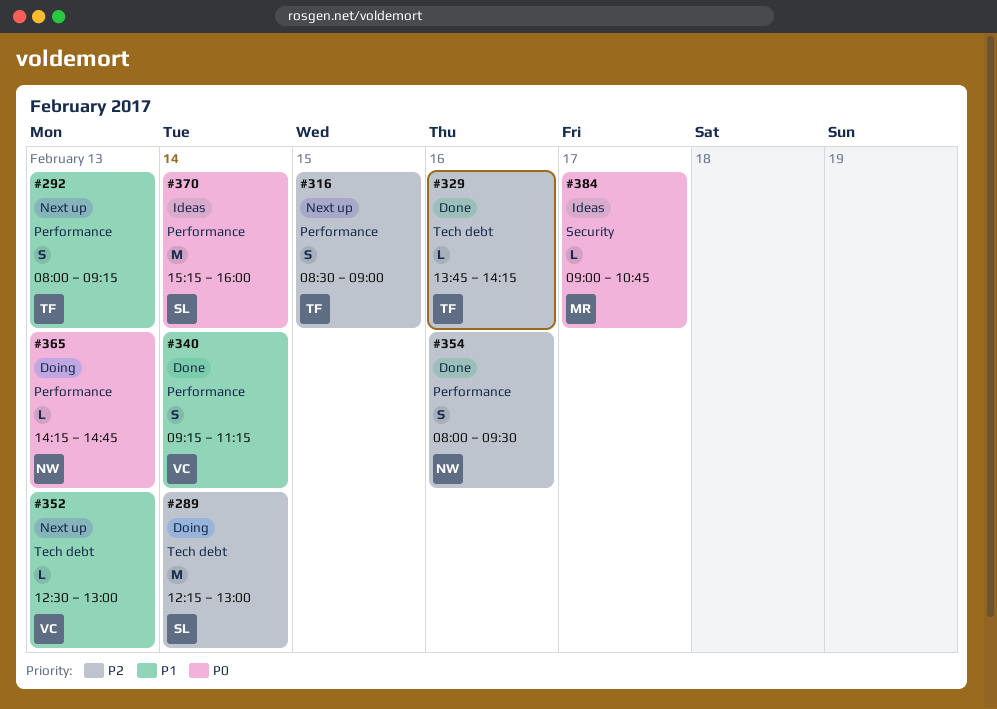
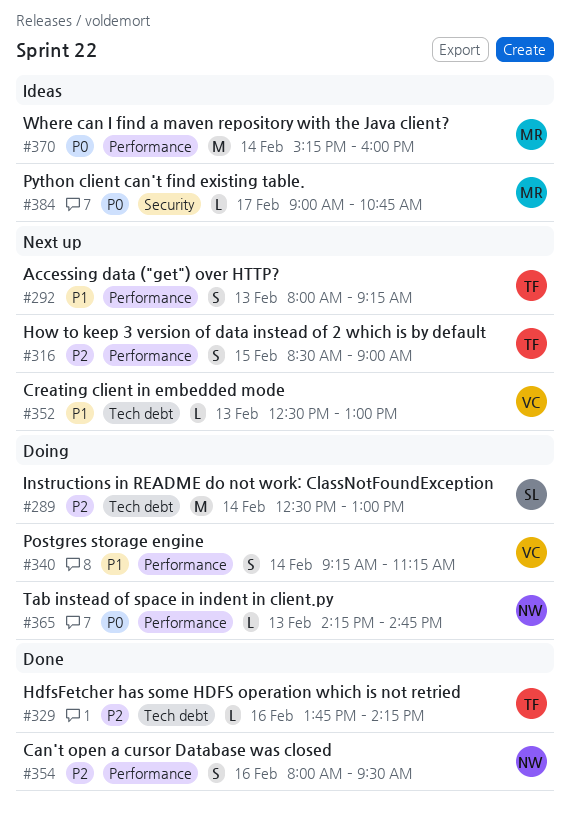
#289, begins: 12:15 -> 12:30
#340, status: Done -> Doing
#370, owner: SL -> MR

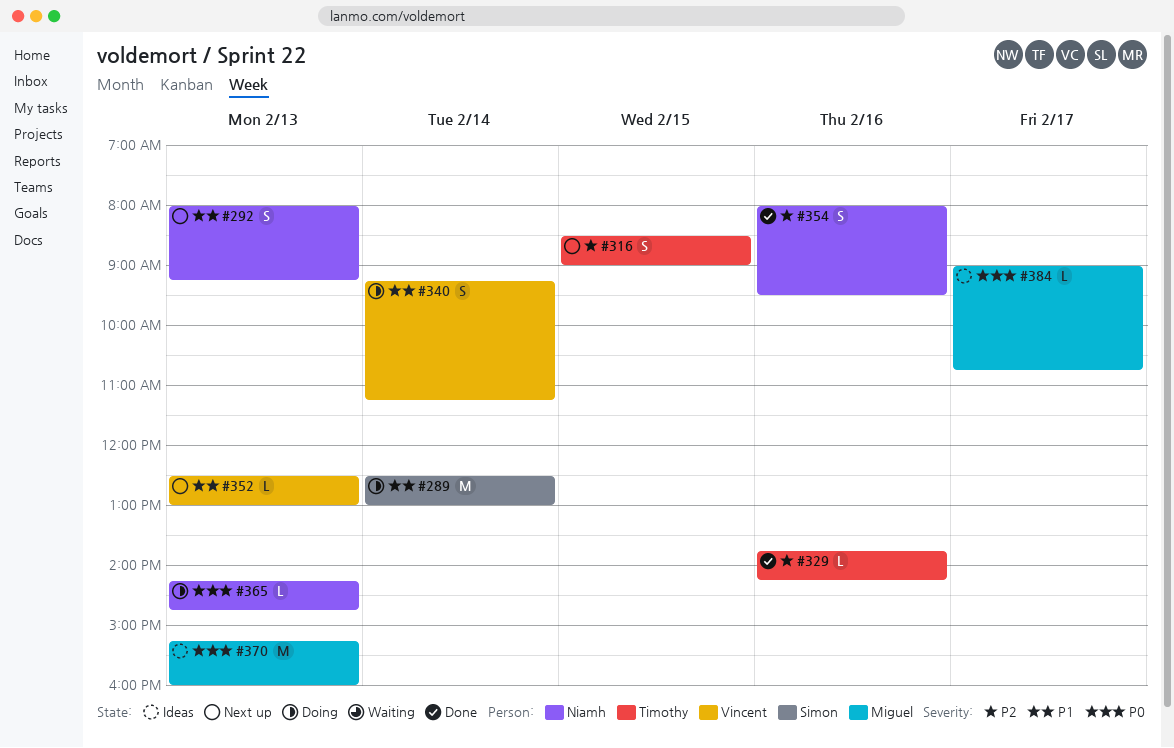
#289, priority: P2 -> P1
#292, owner: Timothy -> Niamh
#370, day: Feb 14 -> Feb 13

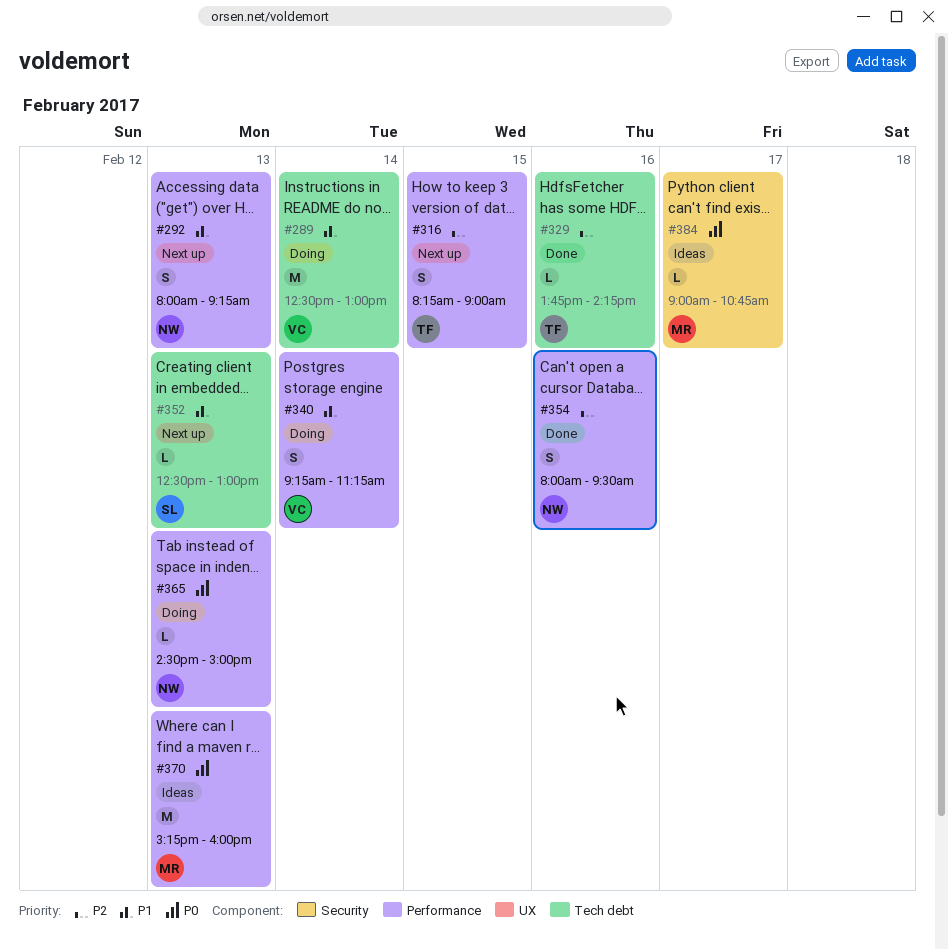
#289, owner: Simon -> Vincent
#316, begins: 08:30 -> 08:15
#352, owner: Vincent -> Simon
#365, begins: 14:15 -> 14:30
#365, ends: 14:45 -> 15:00

